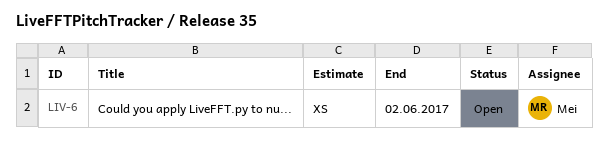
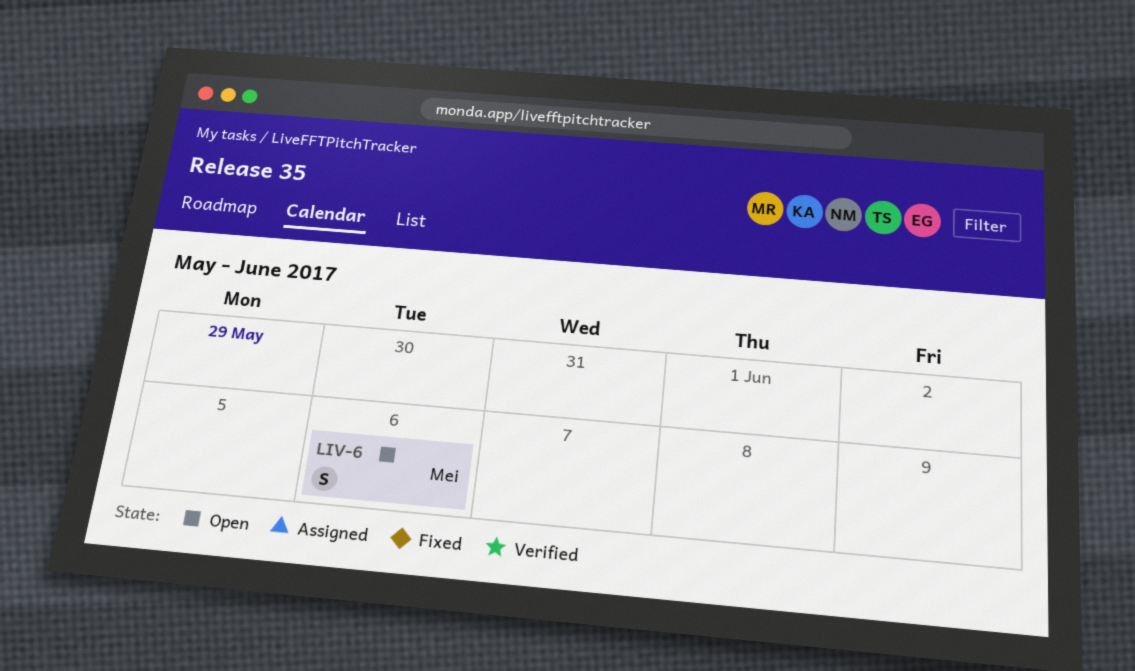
LIV-6, estimate: XS -> S
LIV-6, due: Jun 2 -> Jun 6

